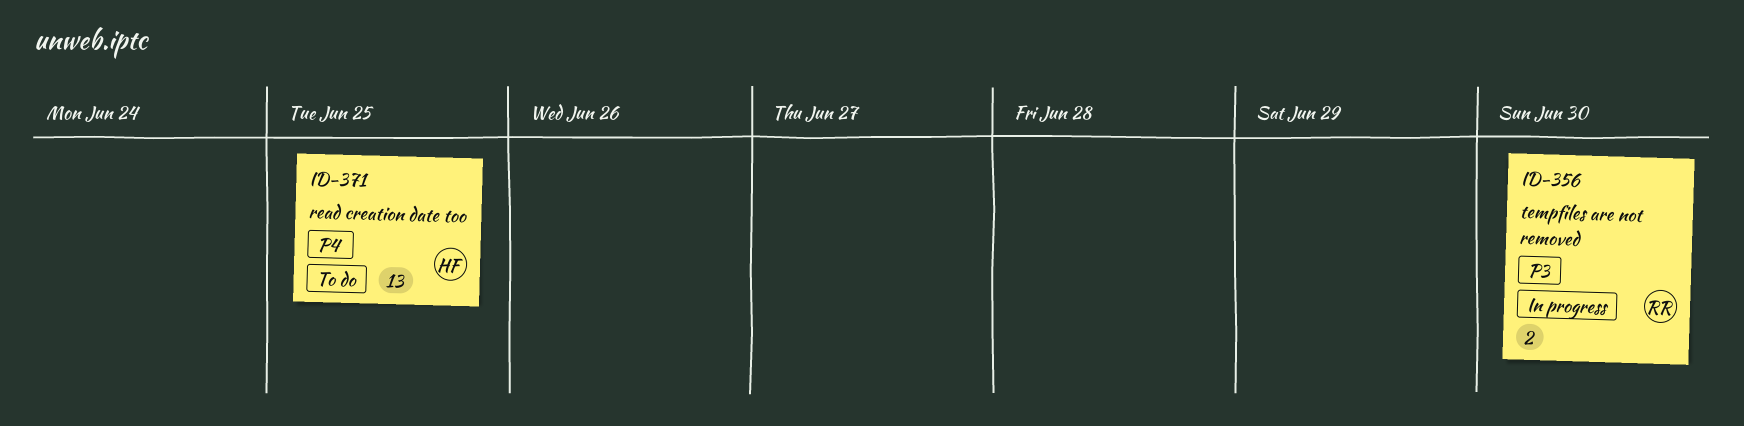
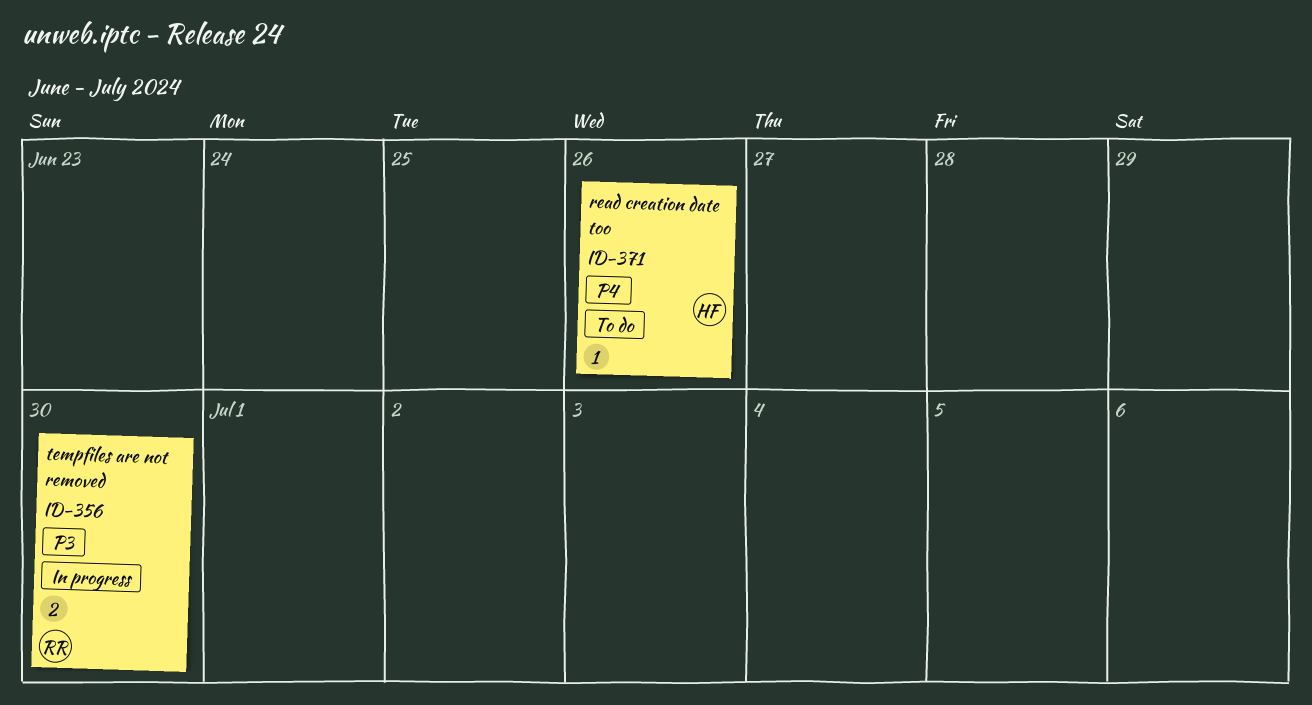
ID-371, estimate: 13 -> 1
ID-371, due: Jun 25 -> Jun 26

